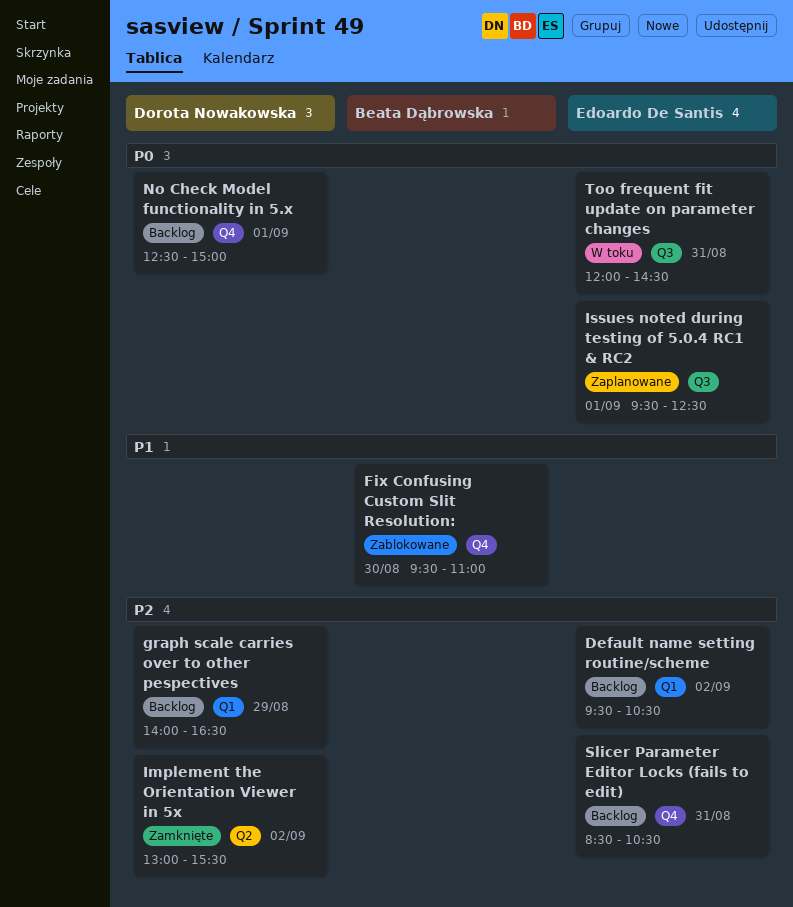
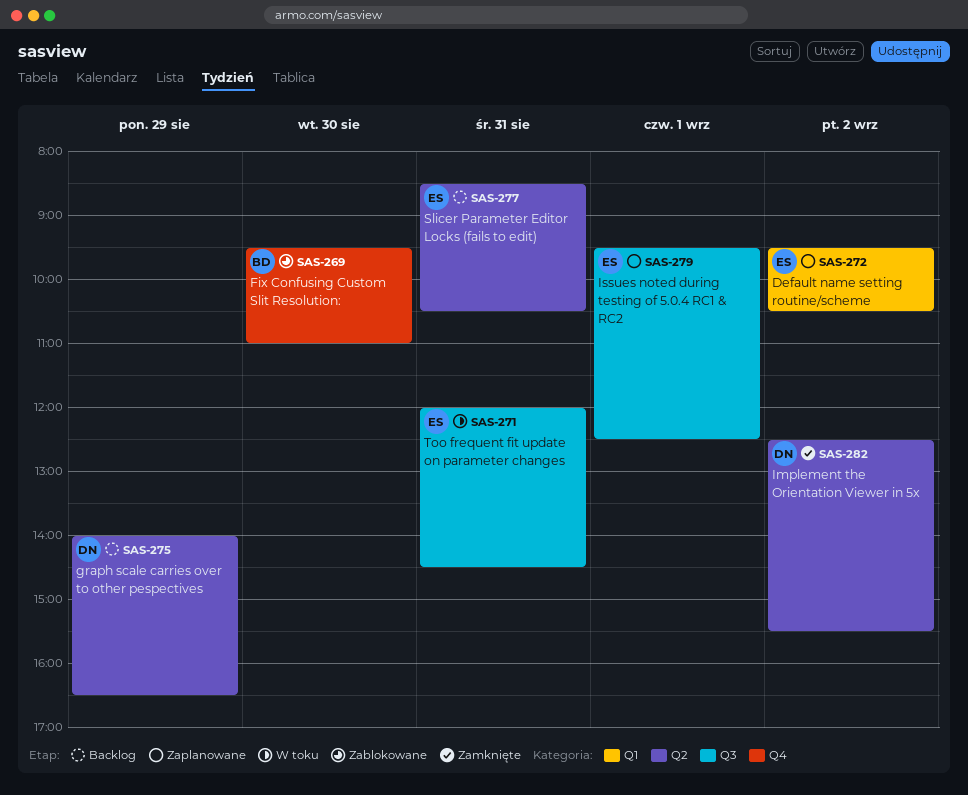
Default name setting routine/scheme, status: Backlog -> Zaplanowane
graph scale carries over to other pespectives, label: Q1 -> Q2
Implement the Orientation Viewer in 5x, begins: 13:00 -> 12:30
No Check Model functionality in 5.x: present -> none
Slicer Parameter Editor Locks (fails to edit), label: Q4 -> Q2

